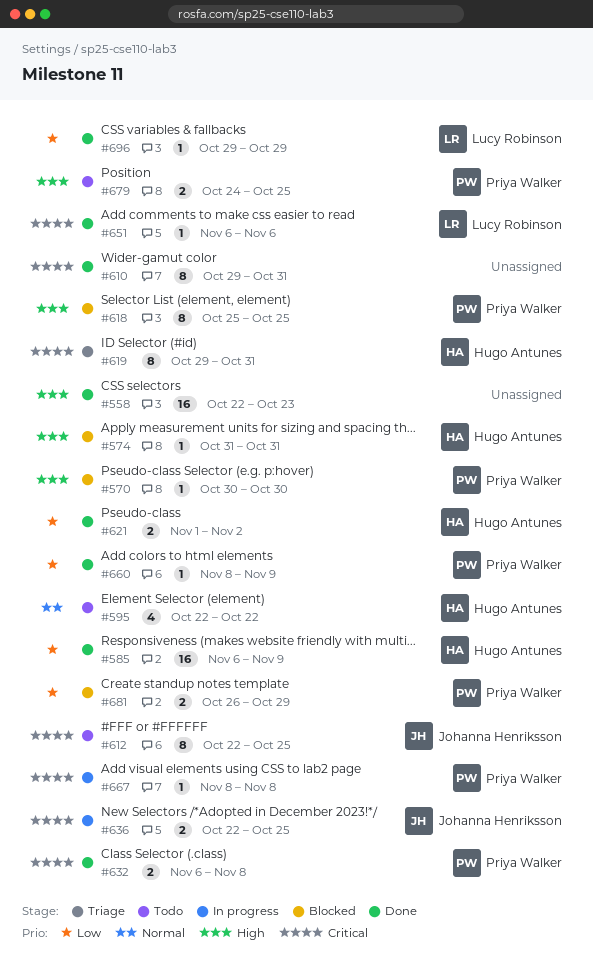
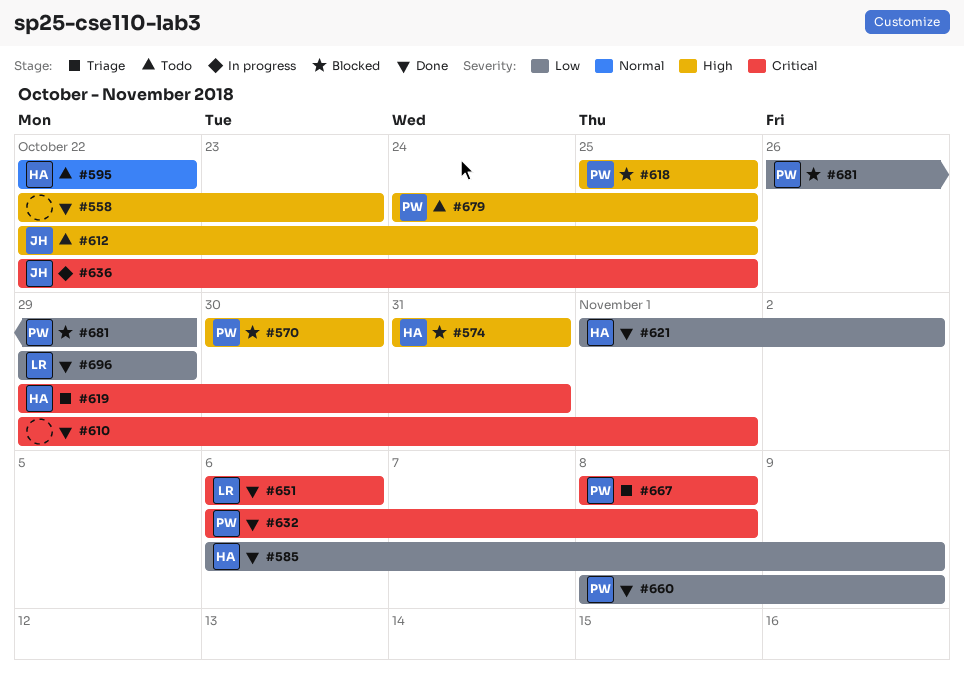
#610, due: Oct 31 -> Nov 1
#612, priority: Critical -> High
#667, status: In progress -> Triage

